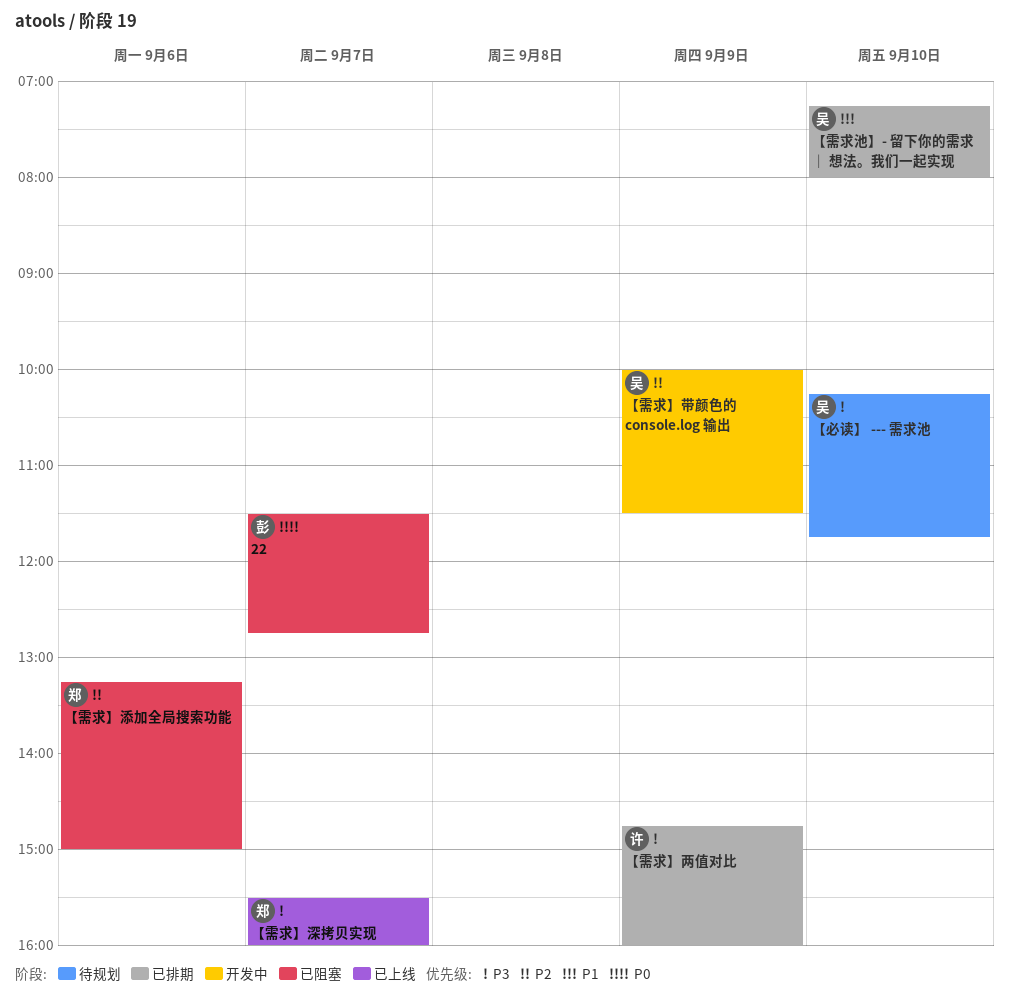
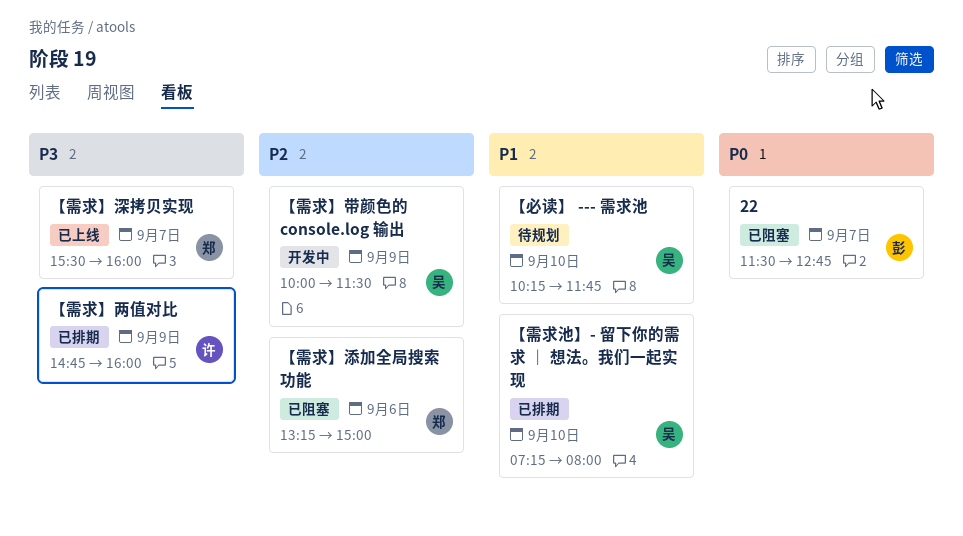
【必读】 --- 需求池, priority: P3 -> P1

